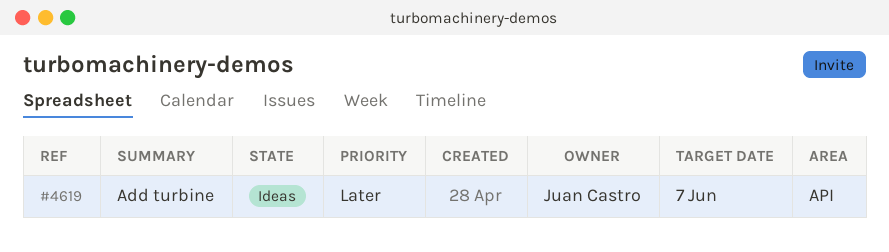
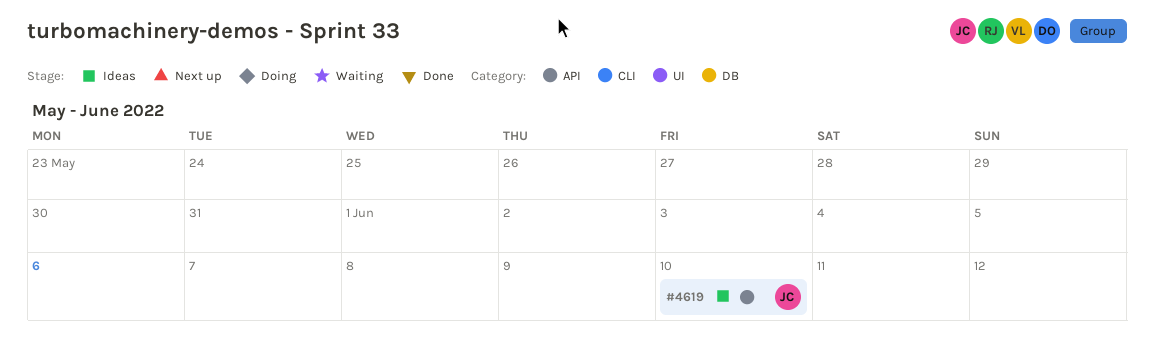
#4619, due: Jun 7 -> Jun 10

